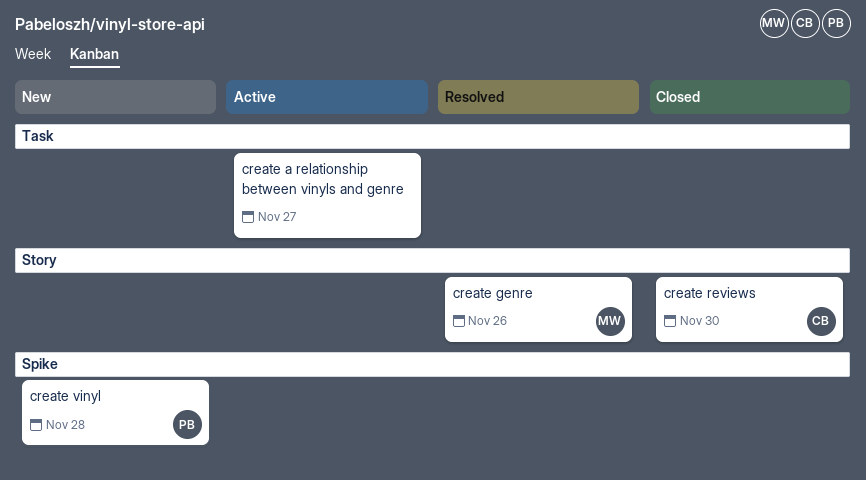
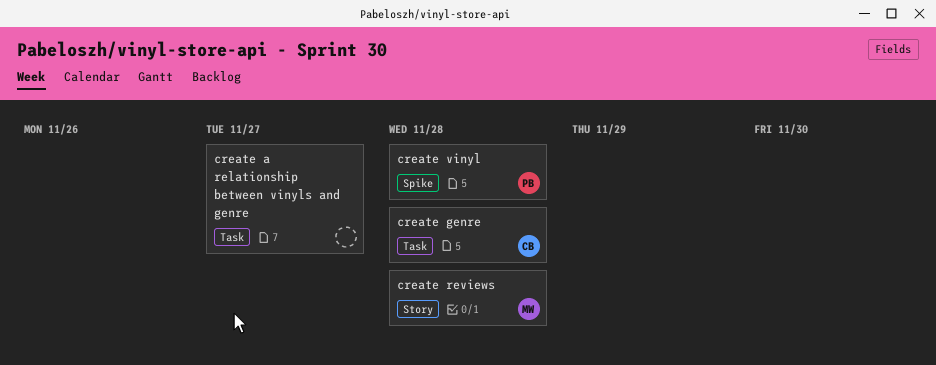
create genre, owner: MW -> CB
create genre, label: Story -> Task
create genre, due: Nov 26 -> Nov 28
create reviews, owner: CB -> MW
create reviews, due: Nov 30 -> Nov 28

